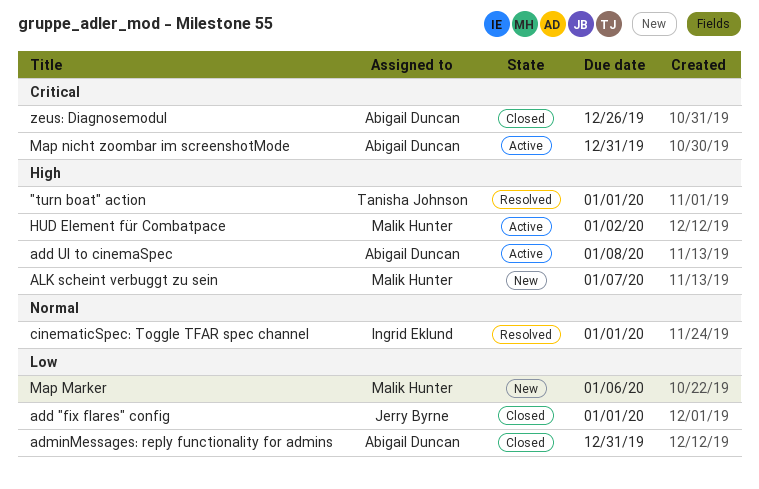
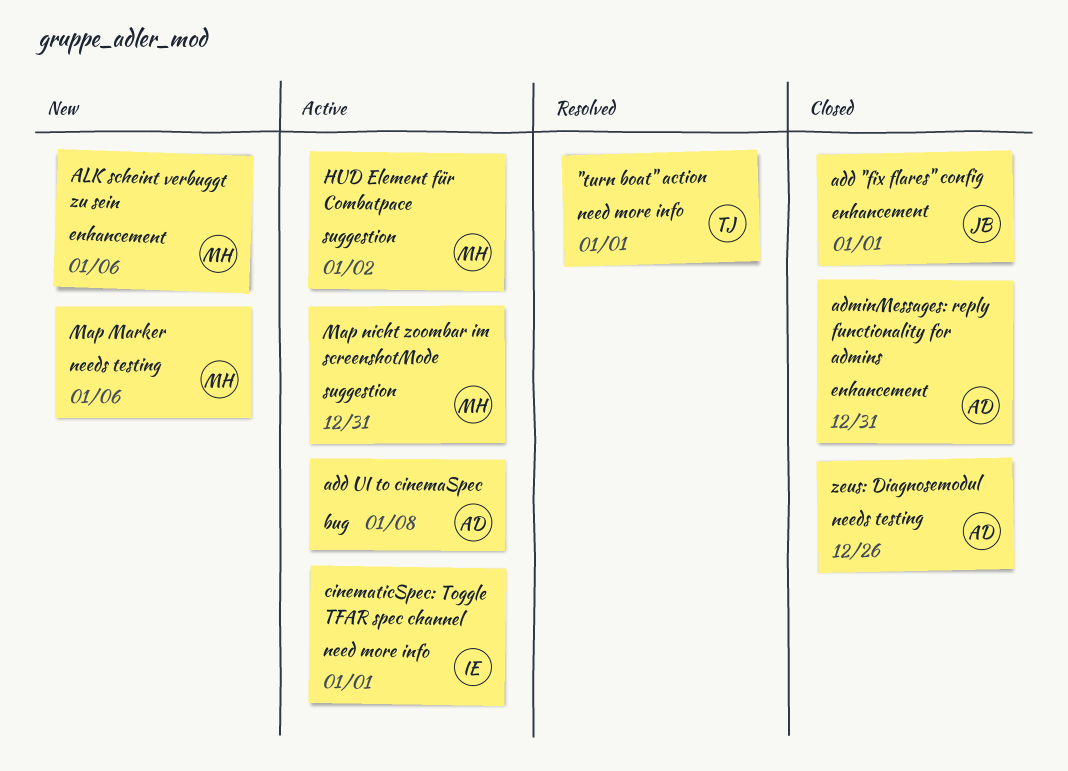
ALK scheint verbuggt zu sein, due: Jan 7 -> Jan 6
cinematicSpec: Toggle TFAR spec channel, status: Resolved -> Active
Map nicht zoombar im screenshotMode, owner: Abigail Duncan -> Malik Hunter

